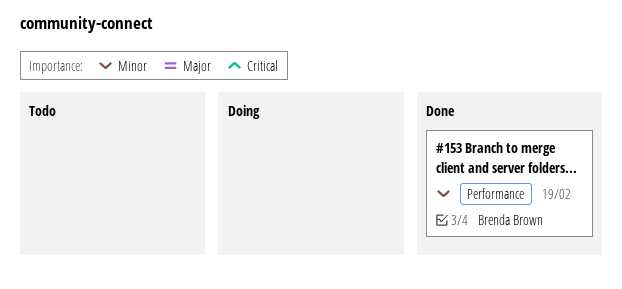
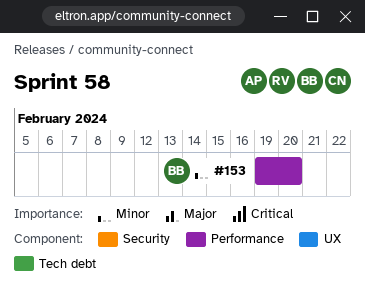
#153, due: Feb 19 -> Feb 20

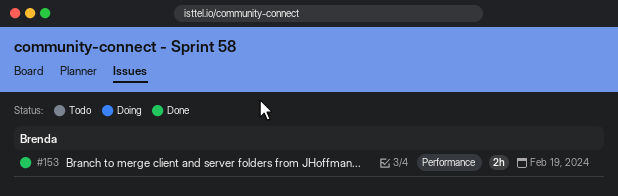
#153, due: Feb 20 -> Feb 19

